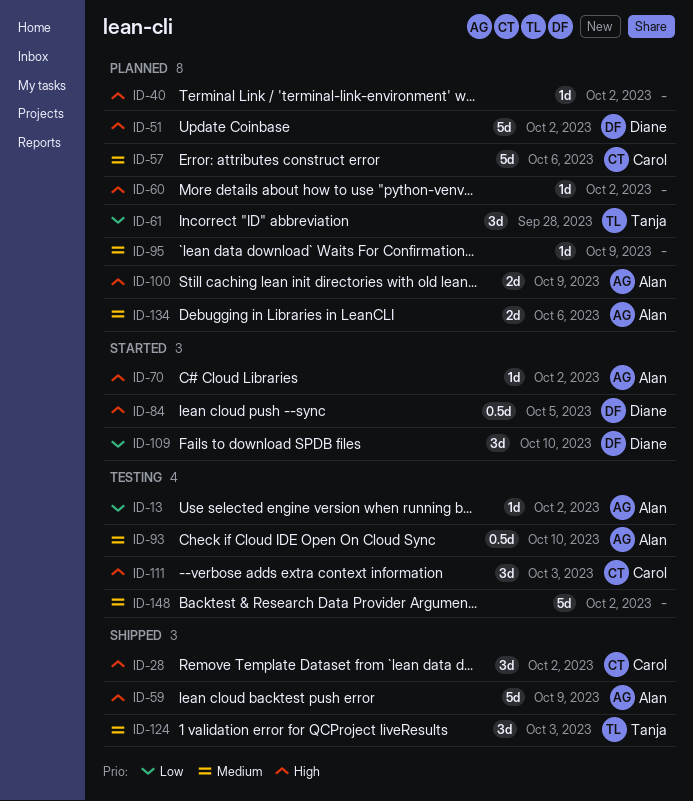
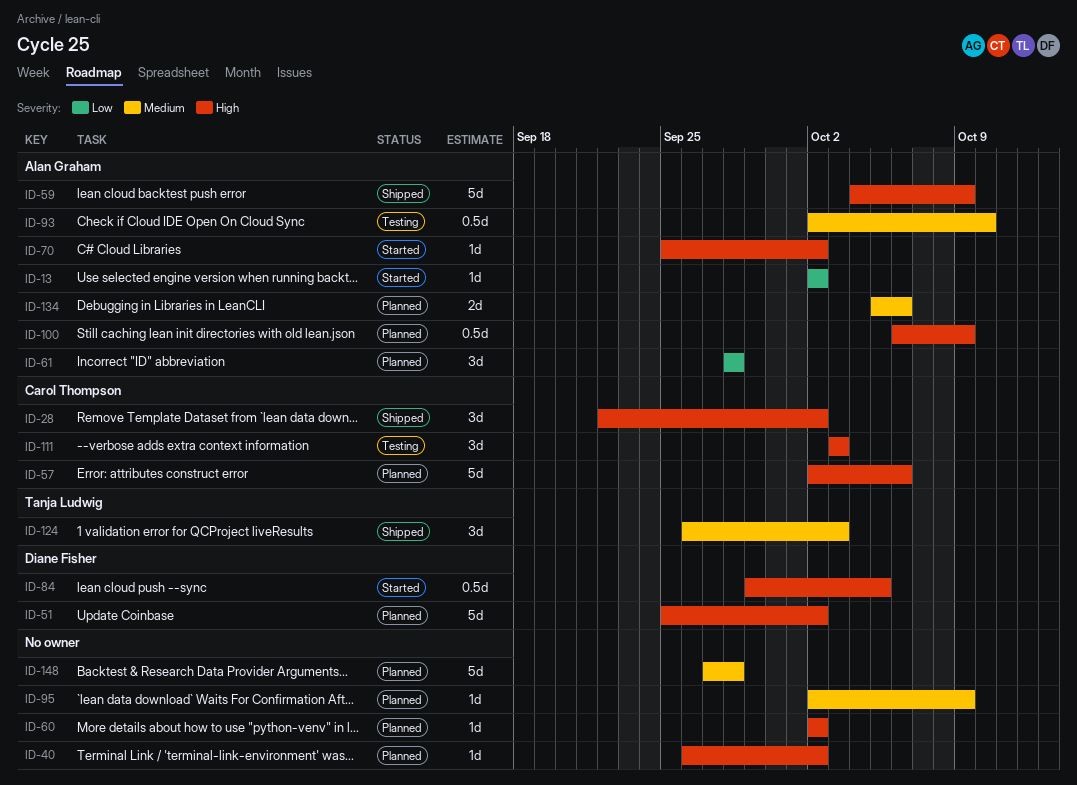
ID-13, status: Testing -> Started
ID-57, priority: Medium -> High
ID-61, owner: Tanja Ludwig -> Alan Graham
ID-100, estimate: 2d -> 0.5d
ID-109: present -> none
ID-148, status: Testing -> Planned
ID-148, due: Oct 2 -> Sep 28

